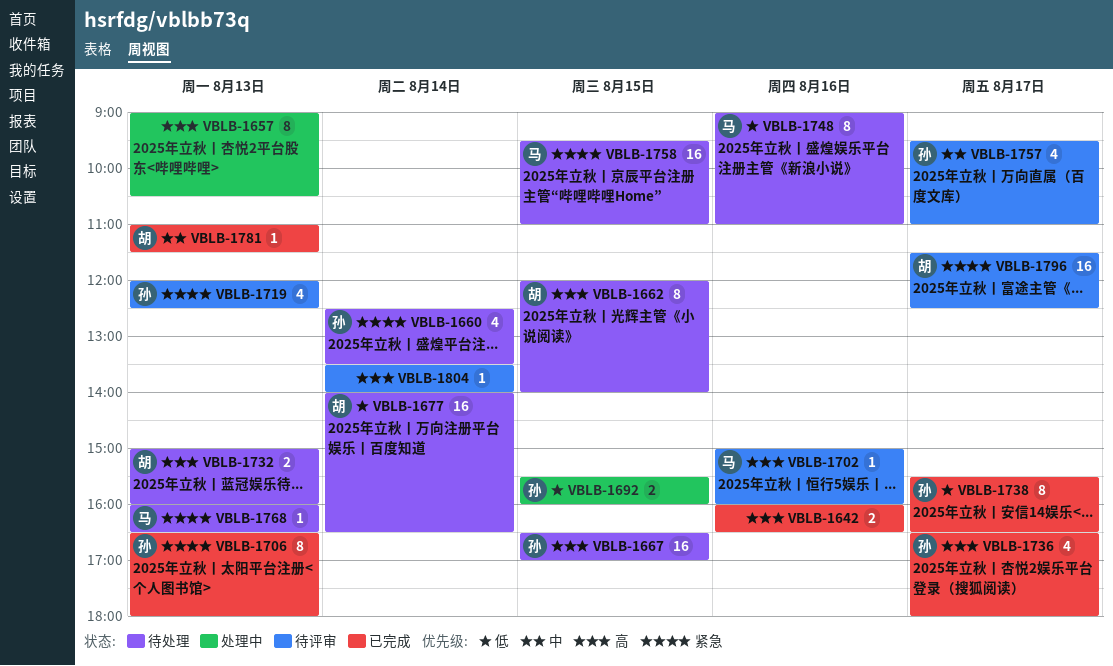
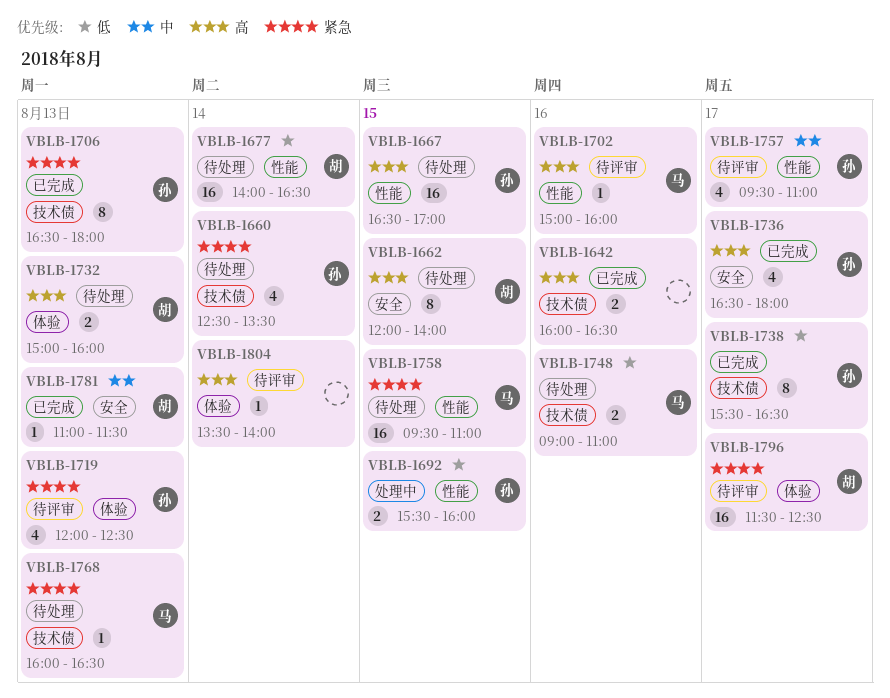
VBLB-1657: present -> none
VBLB-1748, estimate: 8 -> 2

